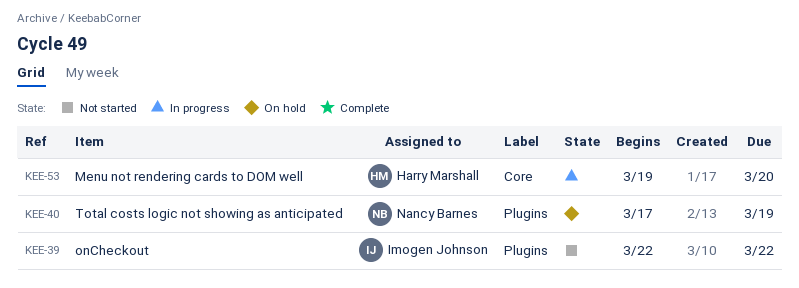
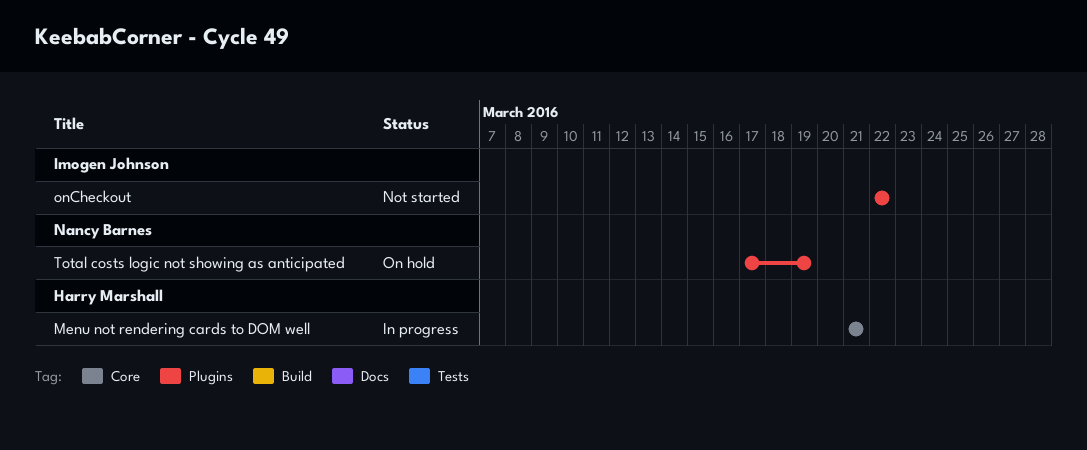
Menu not rendering cards to DOM well, start: Mar 19 -> Mar 21
Menu not rendering cards to DOM well, due: Mar 20 -> Mar 21

